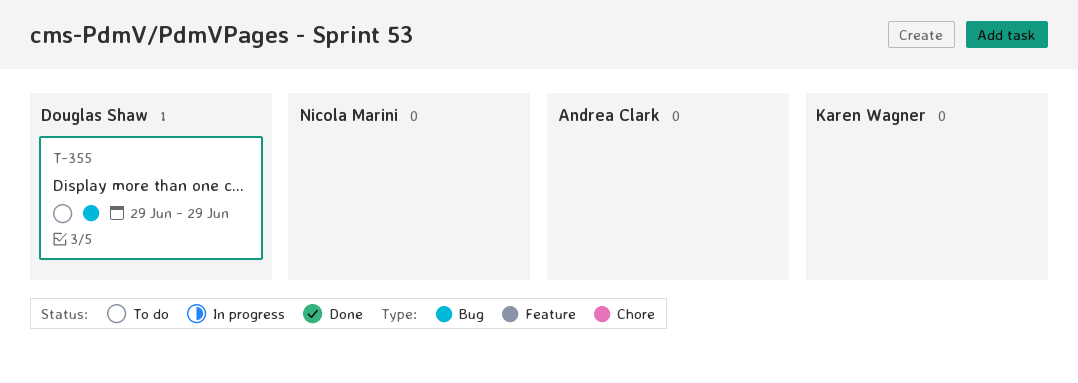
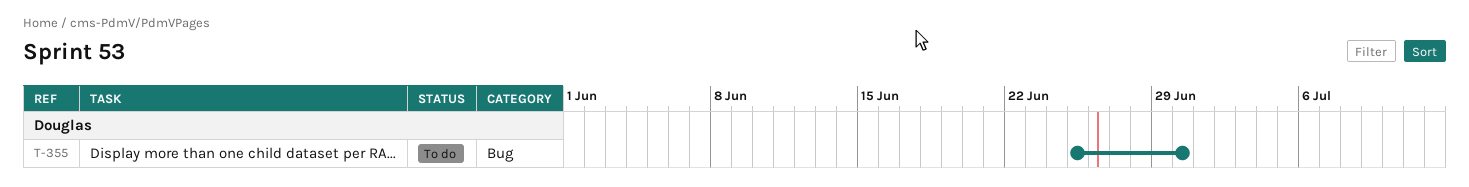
T-355, start: Jun 29 -> Jun 25
T-355, due: Jun 29 -> Jun 30

